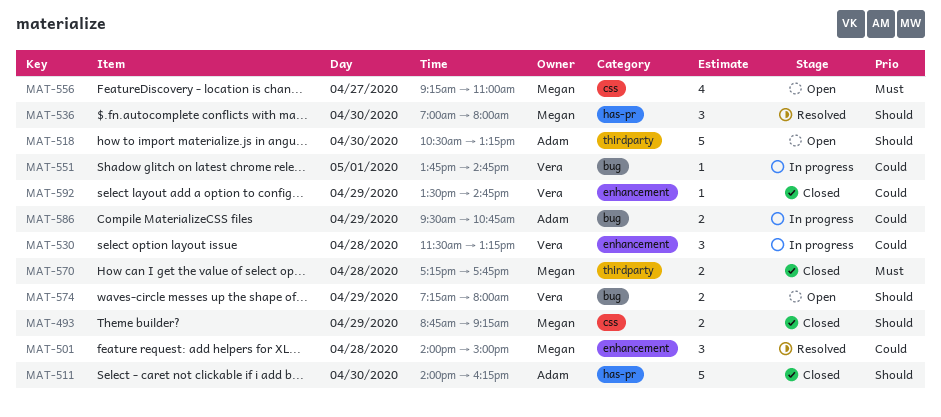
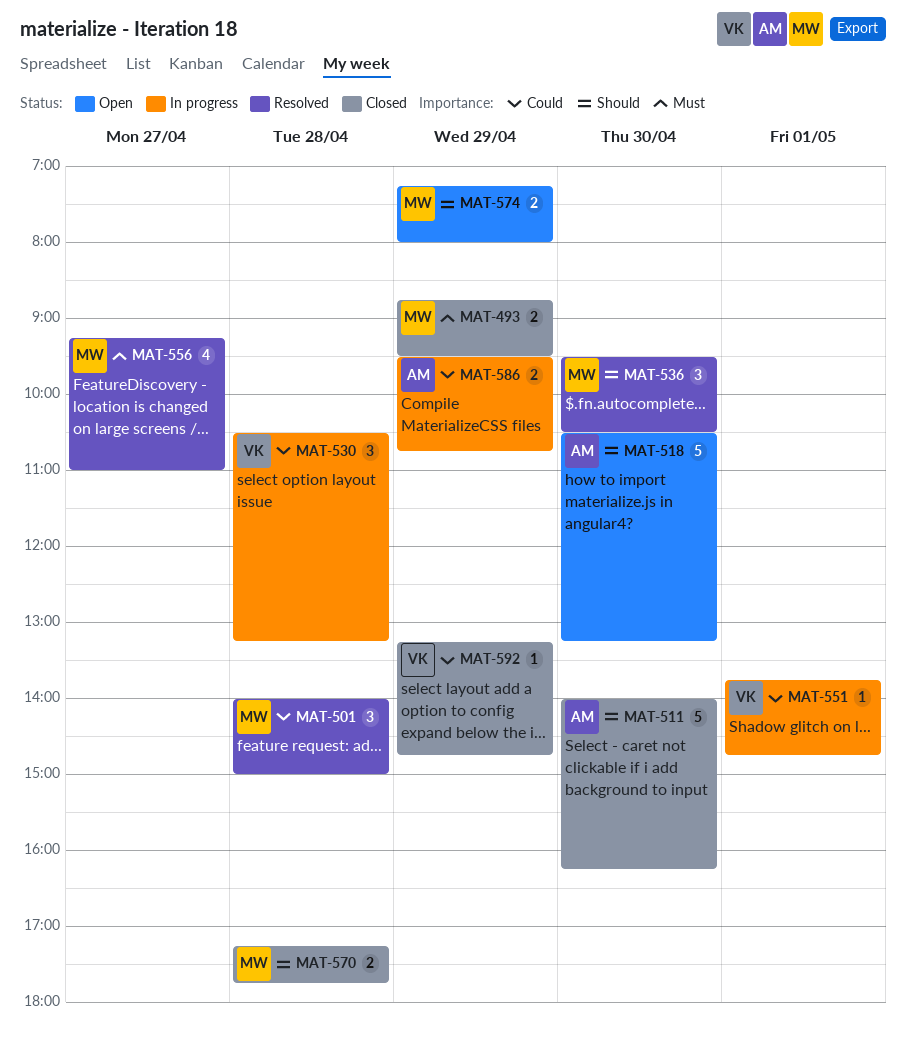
MAT-493, priority: Should -> Must
MAT-493, ends: 09:15 -> 09:30
MAT-530, begins: 11:30 -> 10:30
MAT-536, begins: 07:00 -> 09:30
MAT-536, ends: 08:00 -> 10:30
MAT-556, status: Open -> Resolved
MAT-570, priority: Must -> Should
MAT-574, owner: Vera -> Megan
MAT-592, begins: 13:30 -> 13:15

